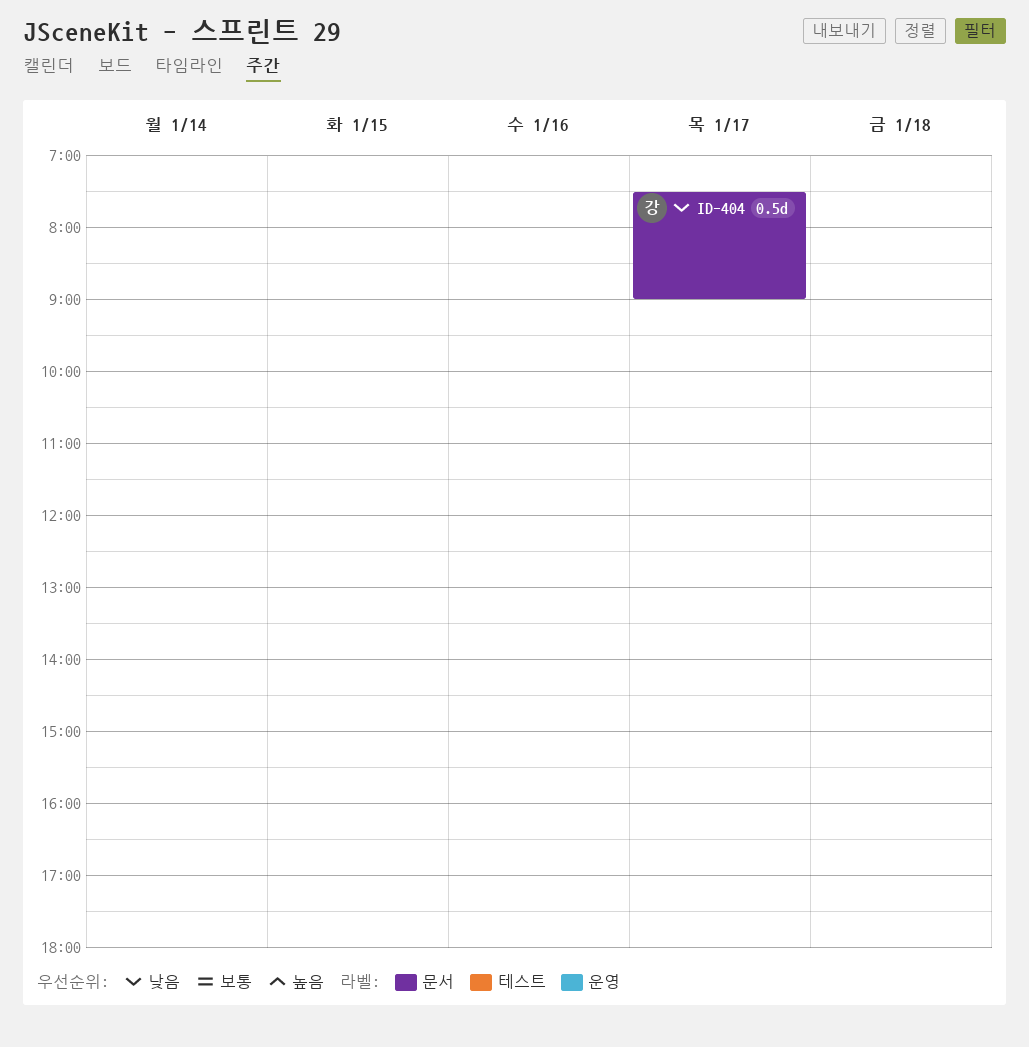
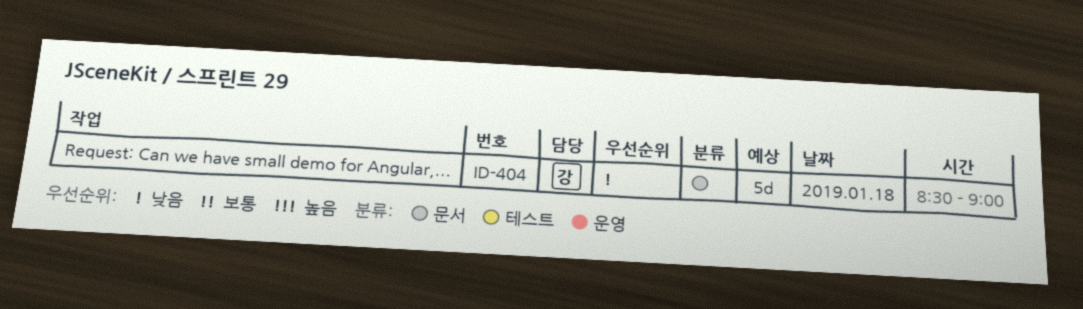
ID-404, estimate: 0.5d -> 5d
ID-404, day: Jan 17 -> Jan 18
ID-404, begins: 07:30 -> 08:30

